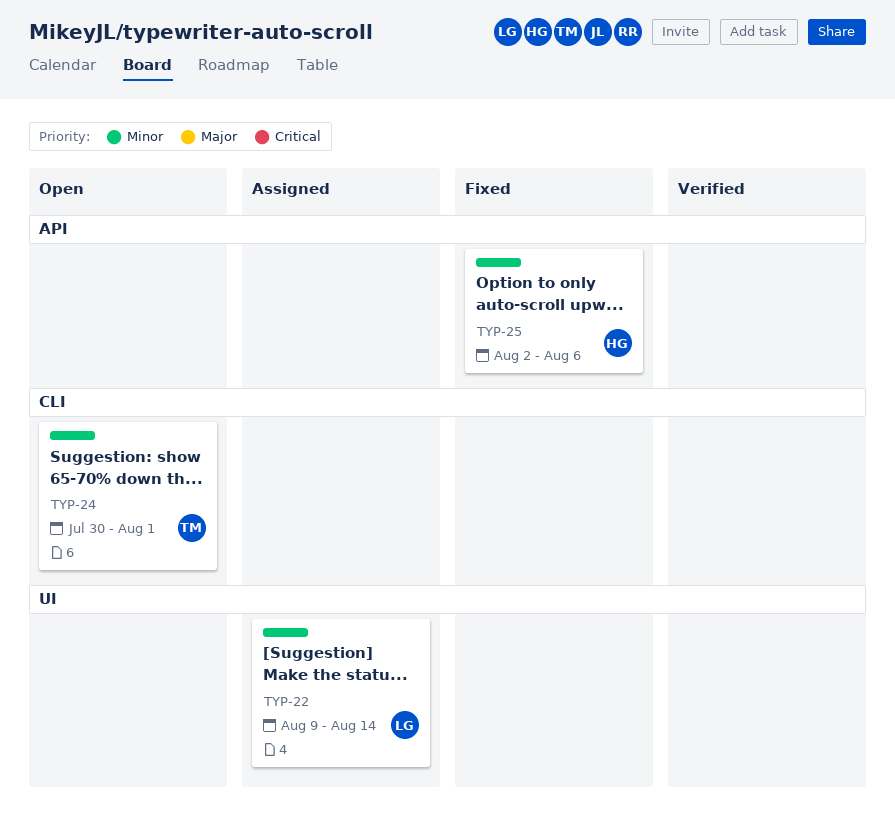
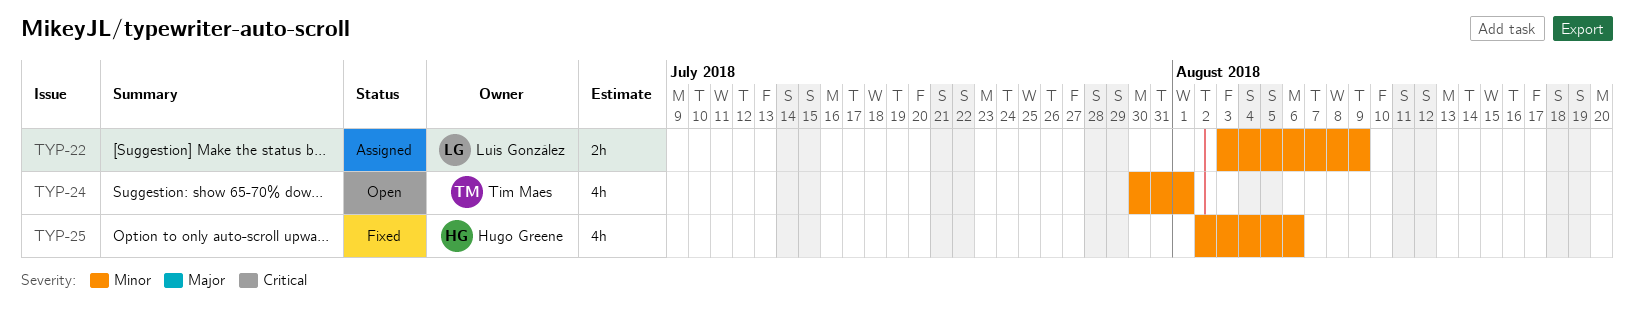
TYP-22, start: Aug 9 -> Aug 3
TYP-22, due: Aug 14 -> Aug 9

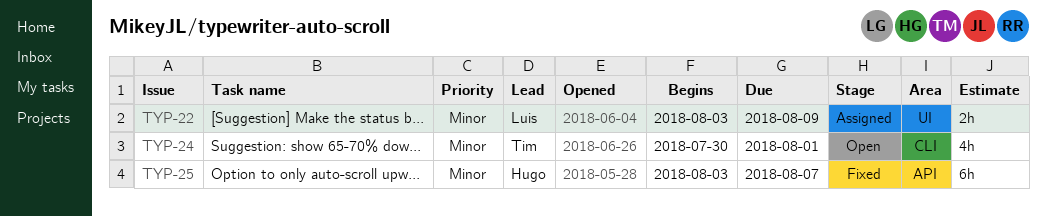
TYP-25, estimate: 4h -> 6h
TYP-25, start: Aug 2 -> Aug 3
TYP-25, due: Aug 6 -> Aug 7

